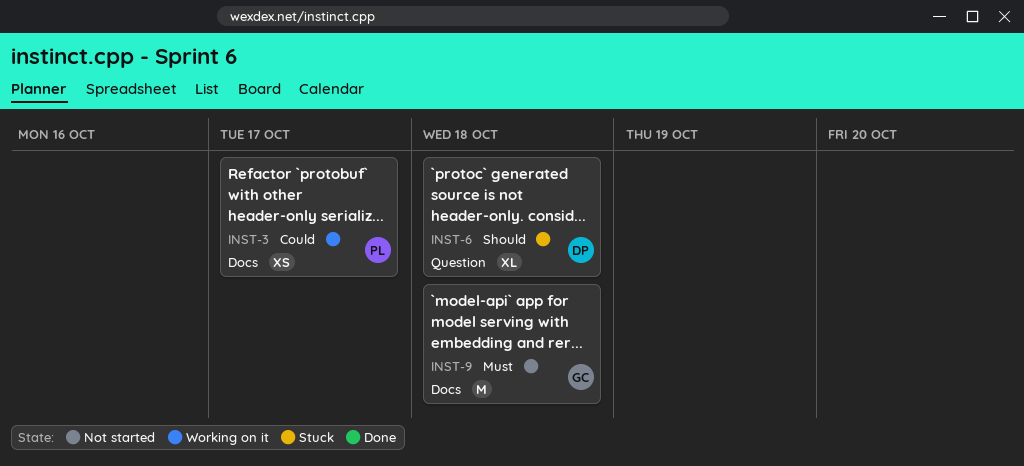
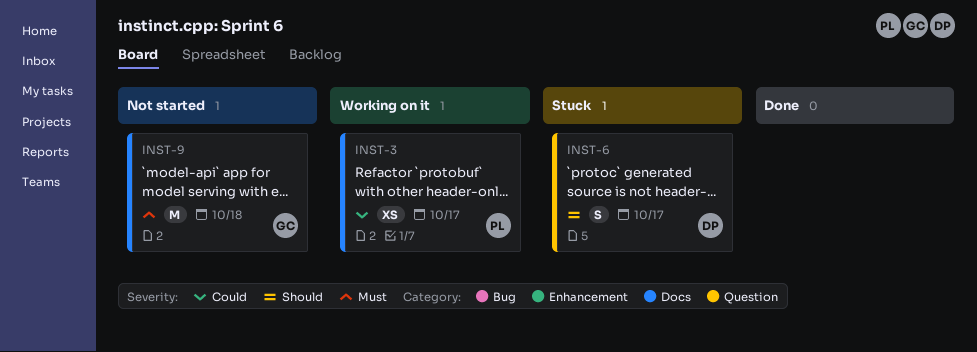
INST-6, estimate: XL -> S
INST-6, due: Oct 18 -> Oct 17

